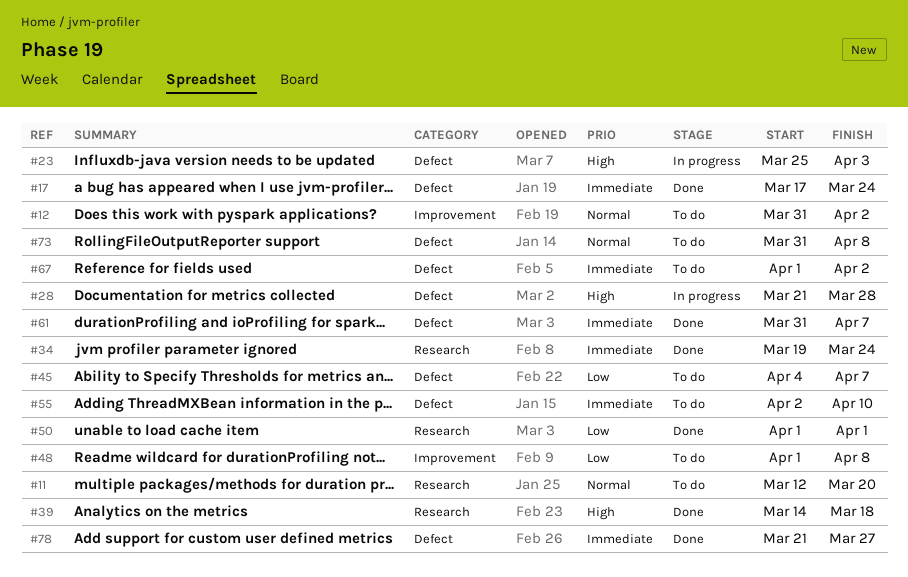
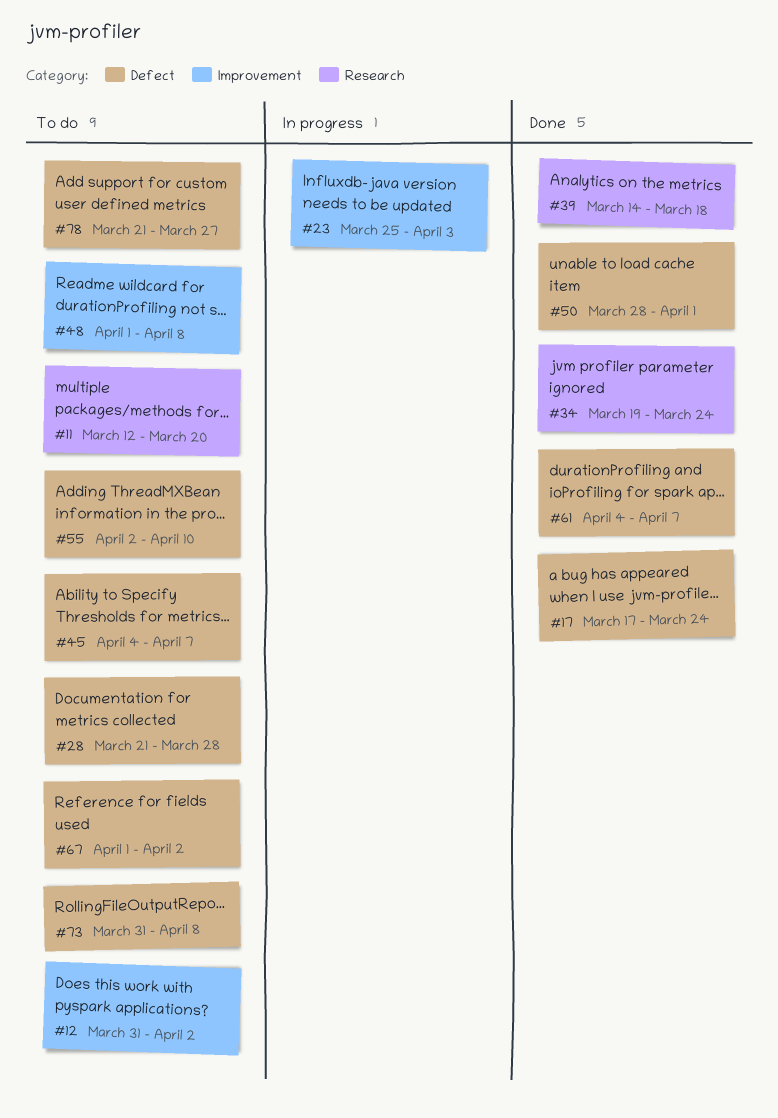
#23, label: Defect -> Improvement
#28, status: In progress -> To do
#50, label: Research -> Defect
#50, start: Apr 1 -> Mar 28
#61, start: Mar 31 -> Apr 4
#78, status: Done -> To do

